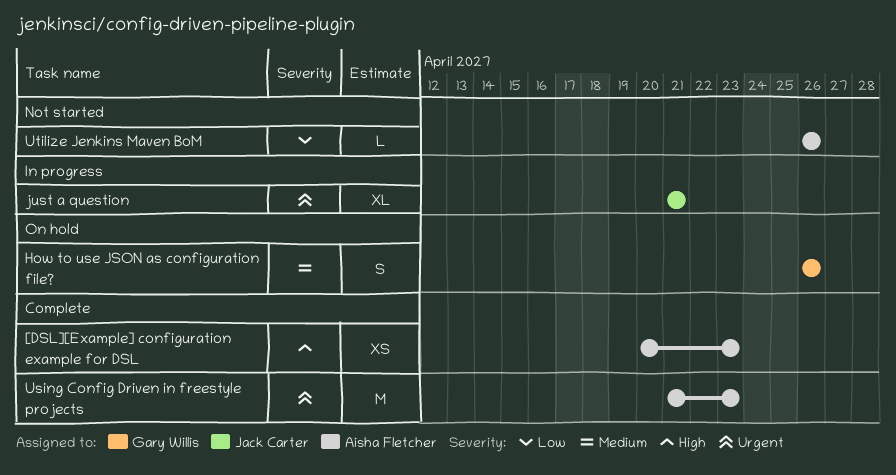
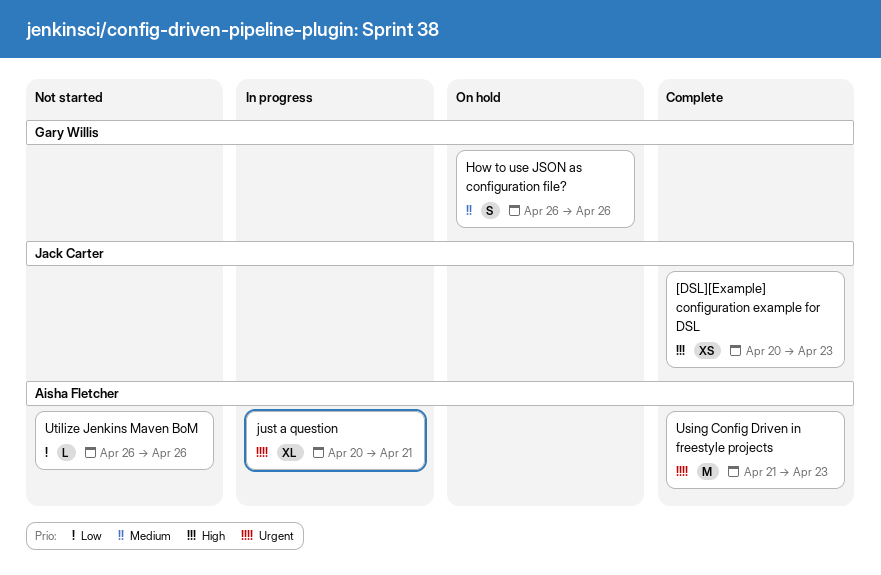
[DSL][Example] configuration example for DSL, owner: Aisha Fletcher -> Jack Carter
just a question, owner: Jack Carter -> Aisha Fletcher
just a question, start: Apr 21 -> Apr 20

